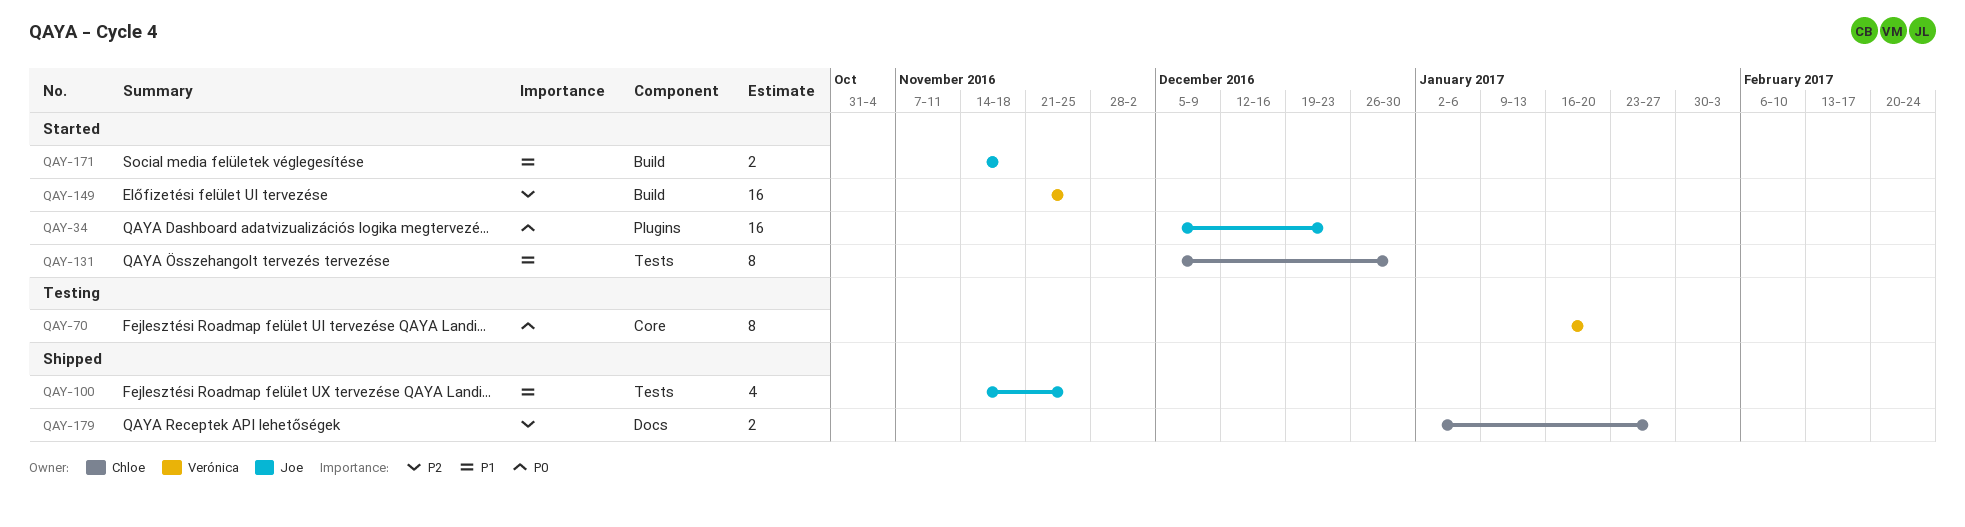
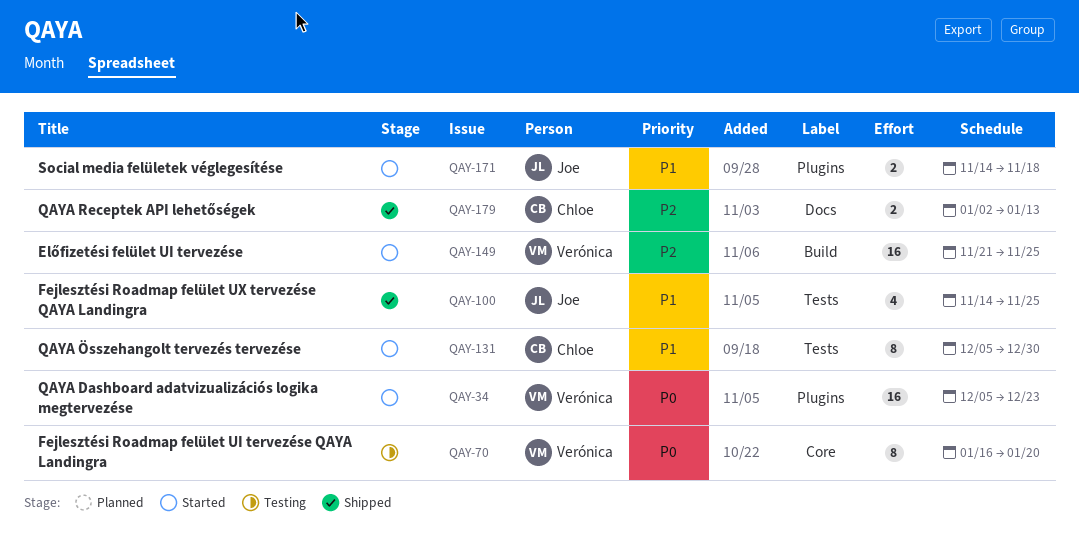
QAY-34, owner: Joe -> Verónica
QAY-171, label: Build -> Plugins
QAY-179, due: Jan 27 -> Jan 13

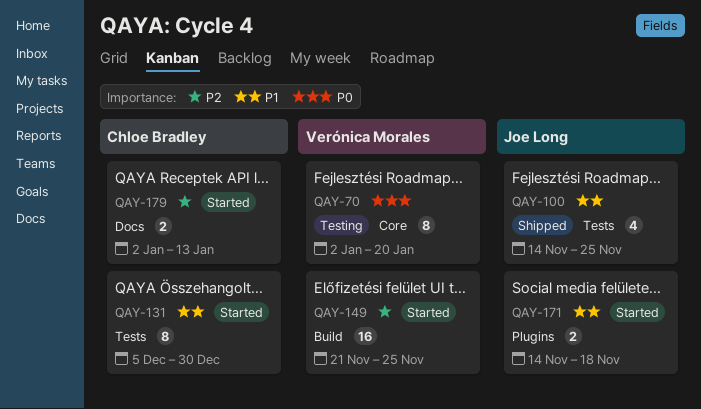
QAY-34: present -> none
QAY-70, start: Jan 16 -> Jan 2
QAY-179, status: Shipped -> Started

